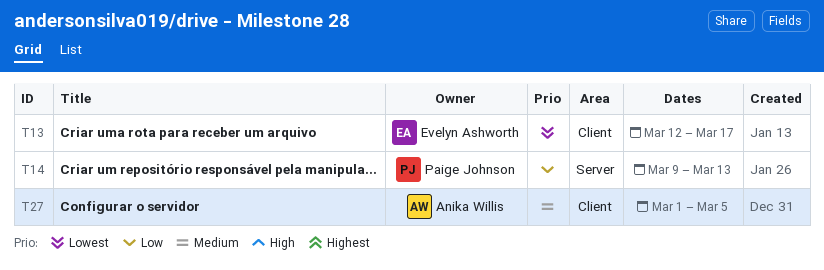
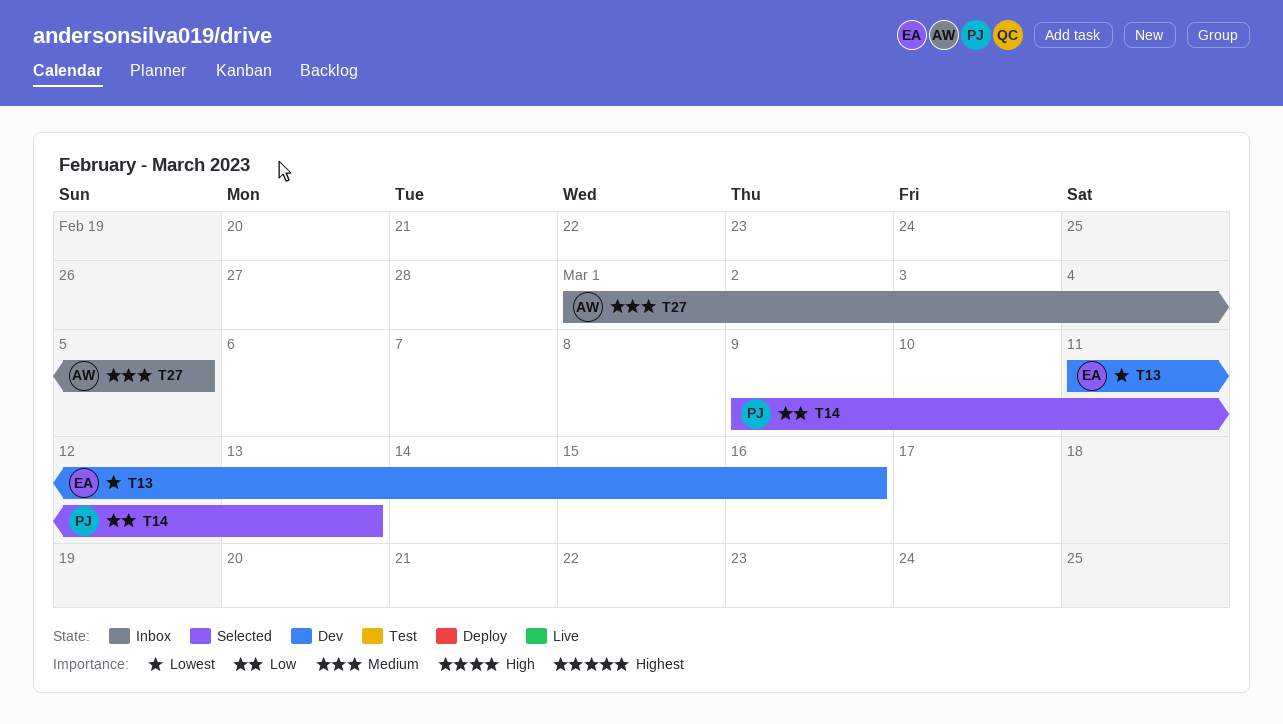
T13, start: Mar 12 -> Mar 11
T13, due: Mar 17 -> Mar 16

